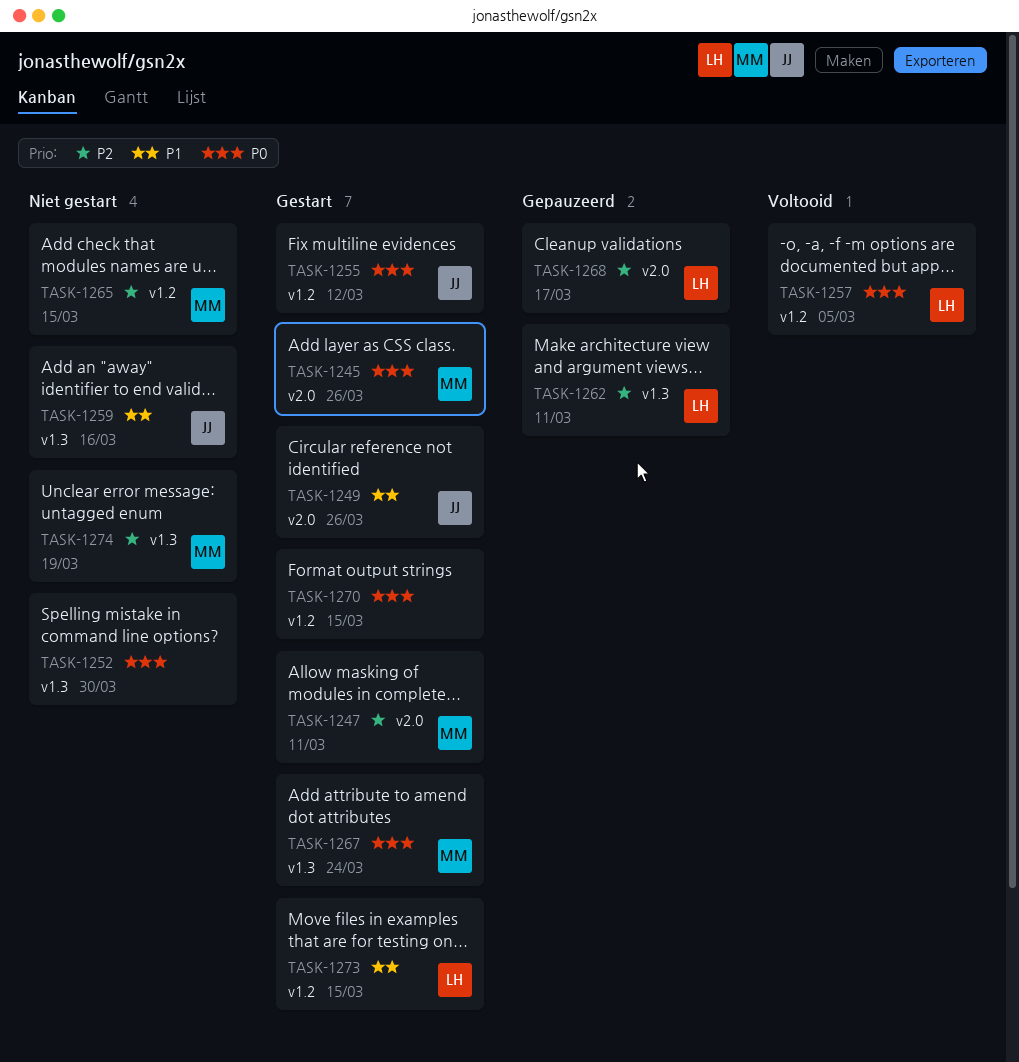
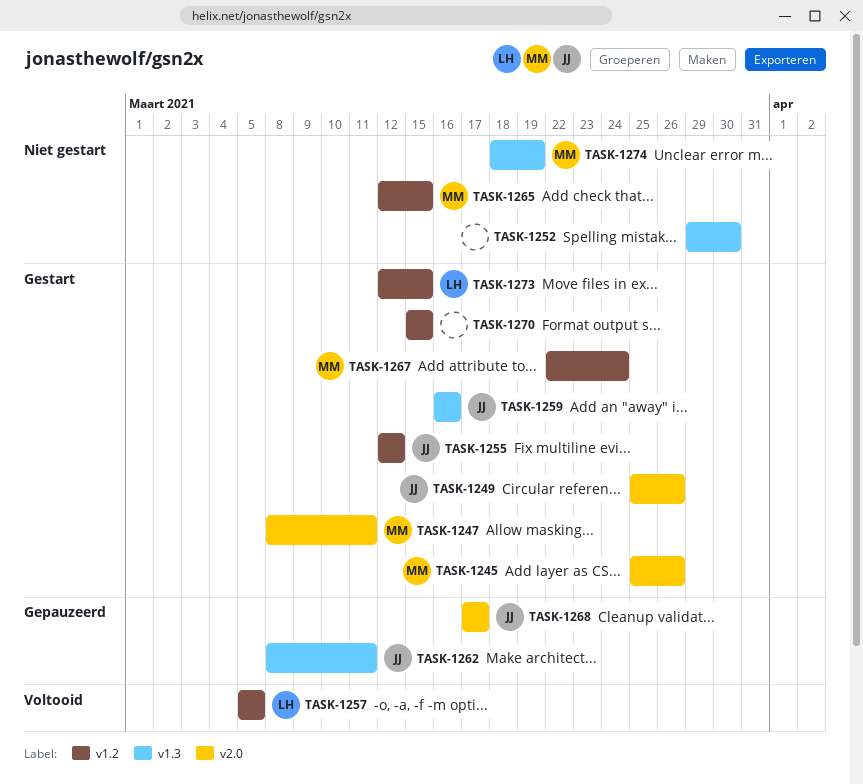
TASK-1259, status: Niet gestart -> Gestart
TASK-1262, owner: LH -> JJ
TASK-1267, label: v1.3 -> v1.2
TASK-1268, owner: LH -> JJ

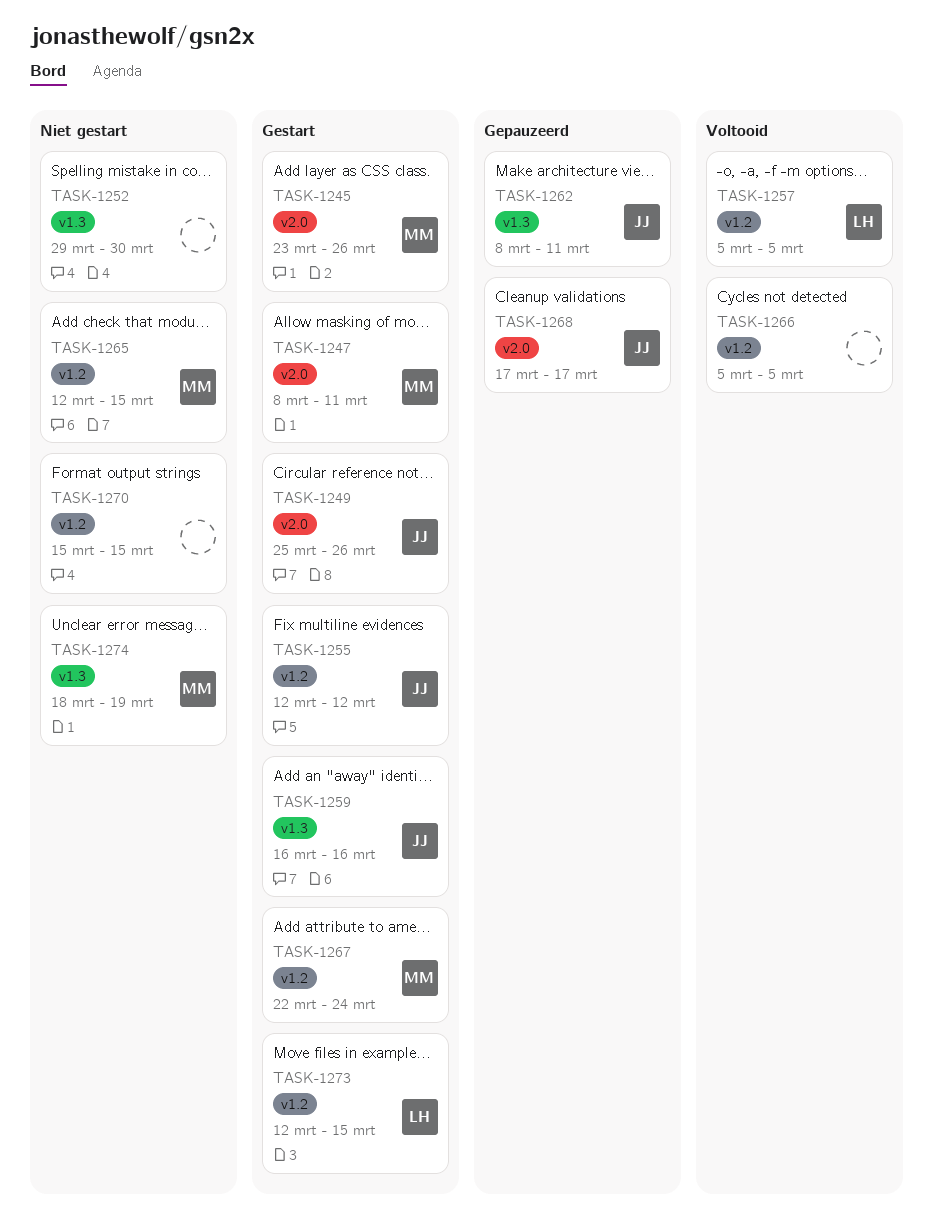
TASK-1245, start: Mar 25 -> Mar 23
TASK-1266: none -> present
TASK-1270, status: Gestart -> Niet gestart

